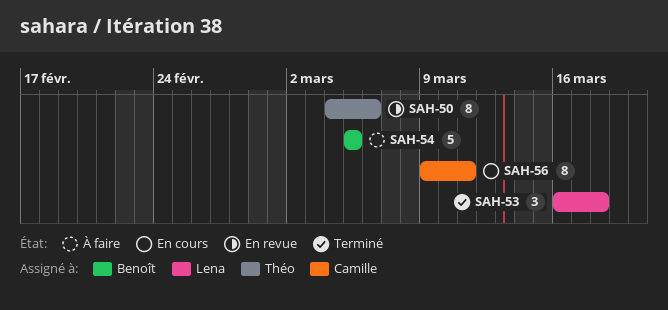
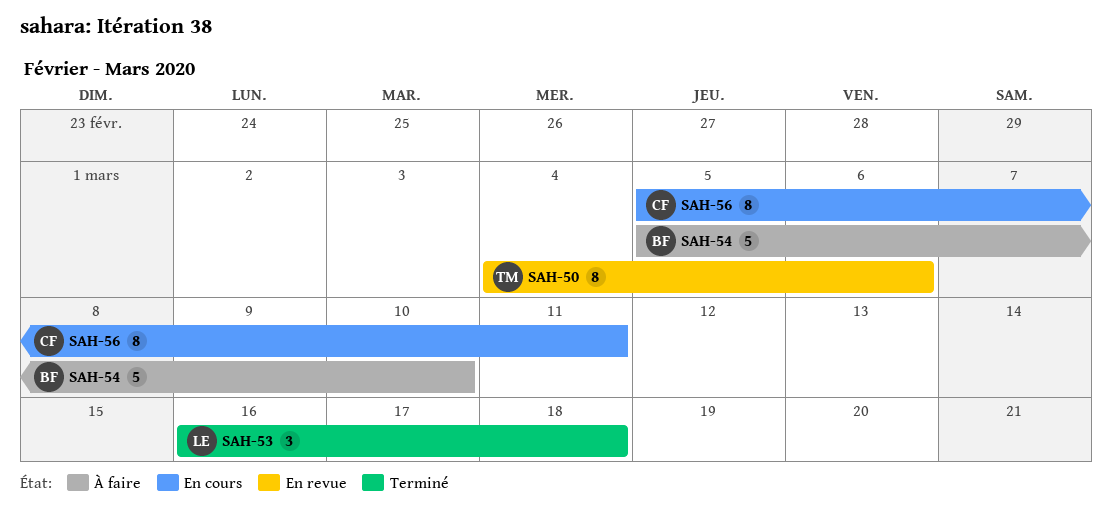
SAH-54, due: Mar 5 -> Mar 10
SAH-56, start: Mar 9 -> Mar 5

